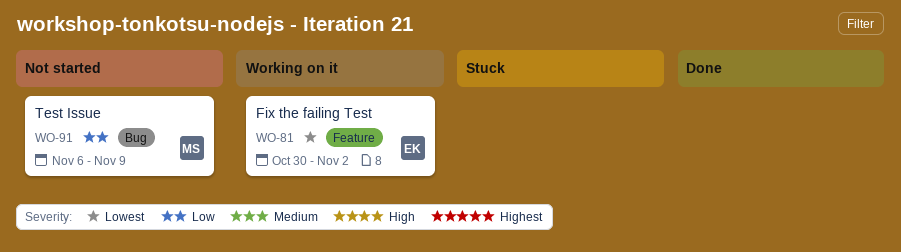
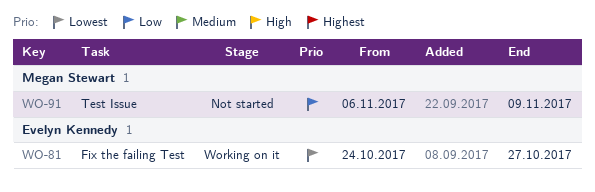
WO-81, start: Oct 30 -> Oct 24
WO-81, due: Nov 2 -> Oct 27

